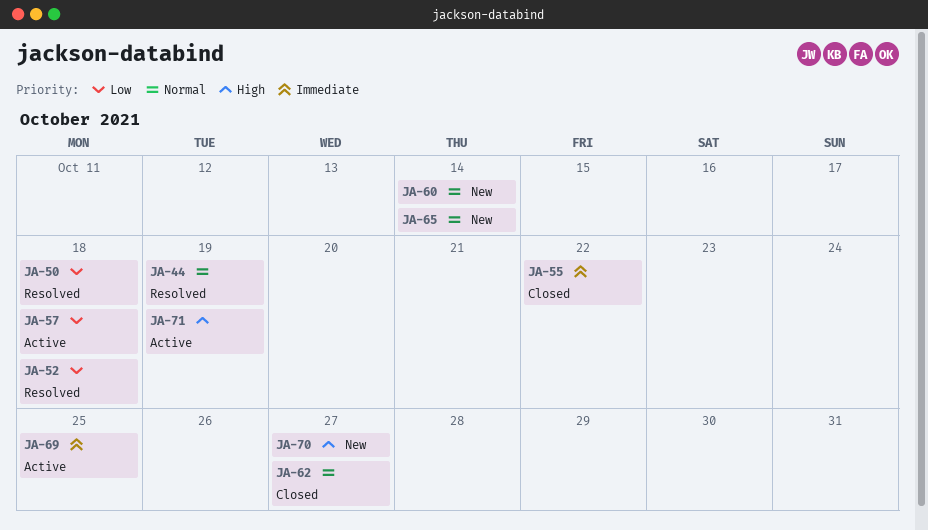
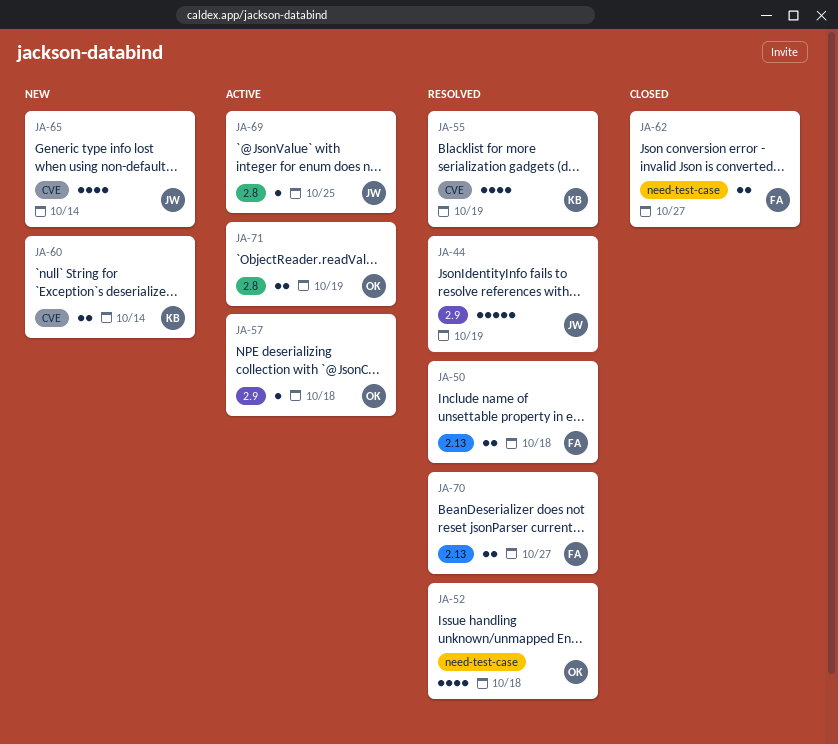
JA-55, status: Closed -> Resolved
JA-55, due: Oct 22 -> Oct 19
JA-70, status: New -> Resolved

